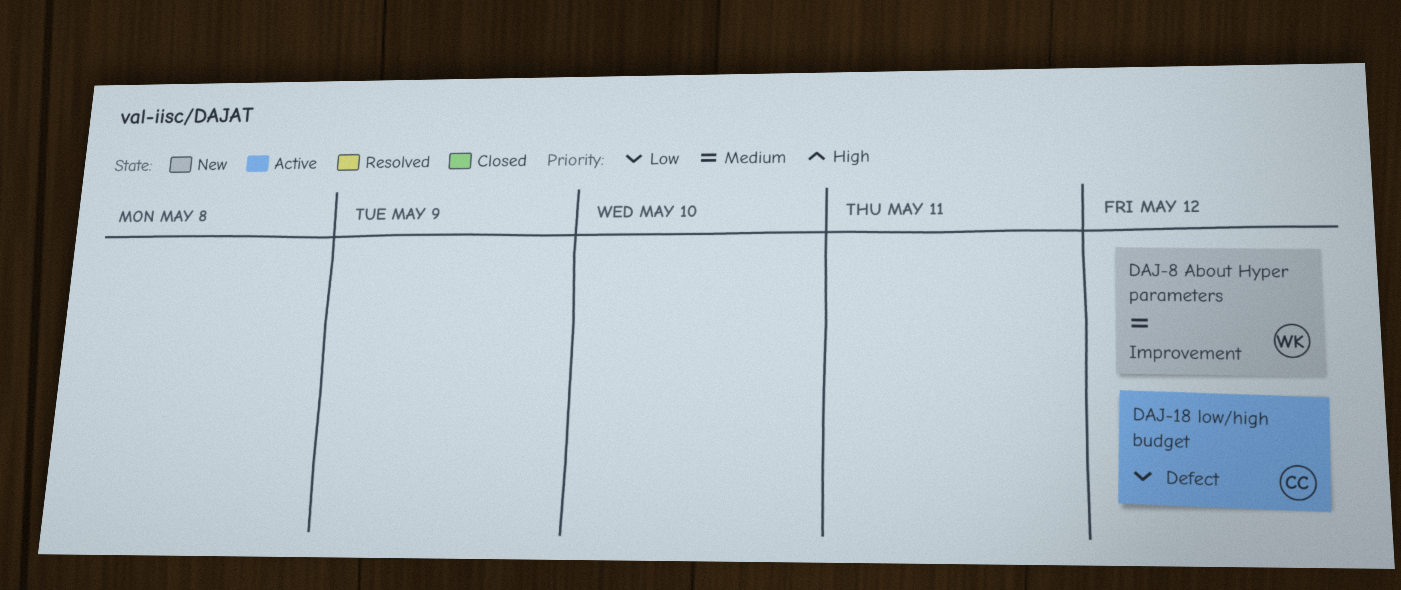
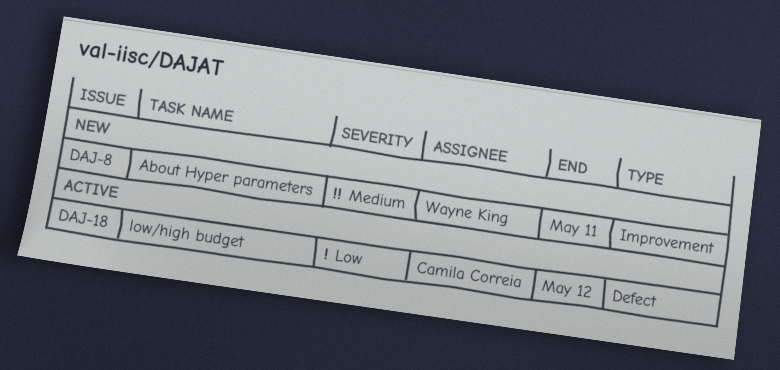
DAJ-8, due: May 12 -> May 11

